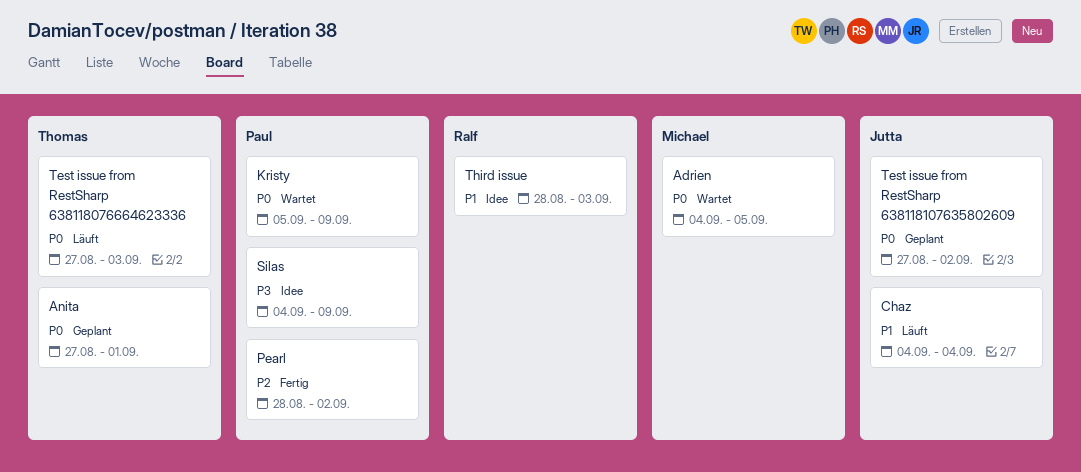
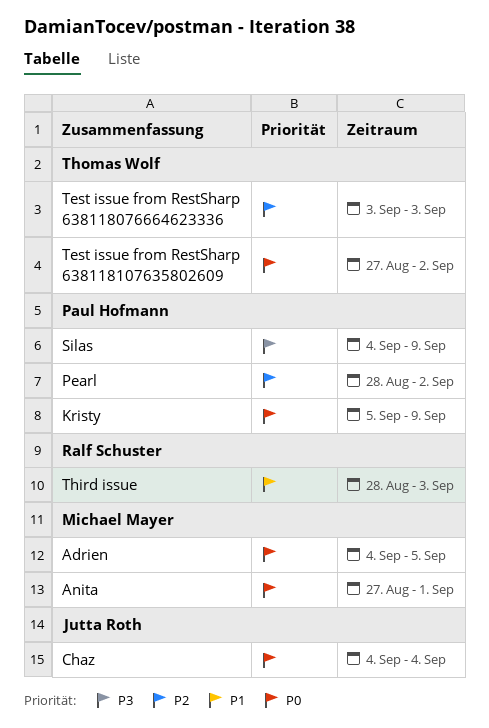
Anita, owner: Thomas Wolf -> Michael Mayer
Chaz, priority: P1 -> P0
Test issue from RestSharp 638118076664623336, priority: P0 -> P2
Test issue from RestSharp 638118076664623336, start: Aug 27 -> Sep 3
Test issue from RestSharp 638118107635802609, owner: Jutta Roth -> Thomas Wolf

